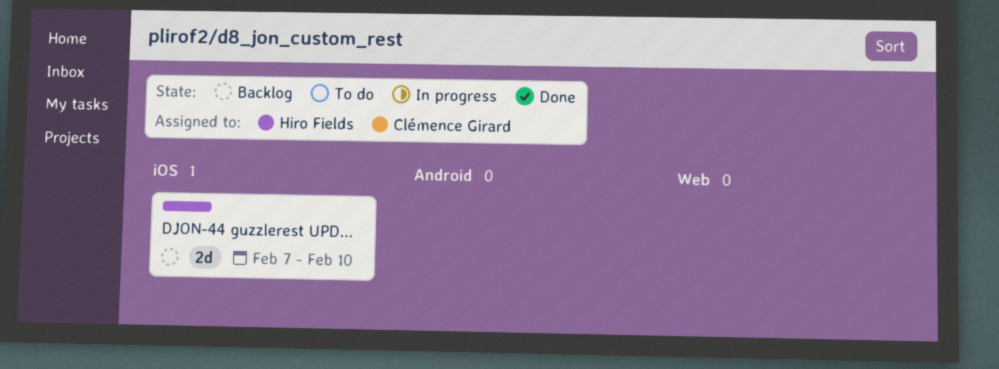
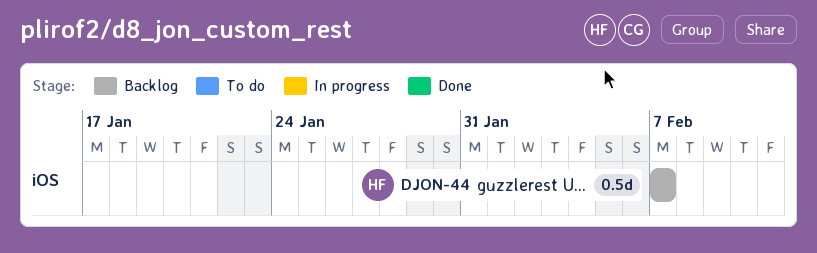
DJON-44, estimate: 2d -> 0.5d
DJON-44, due: Feb 10 -> Feb 7

